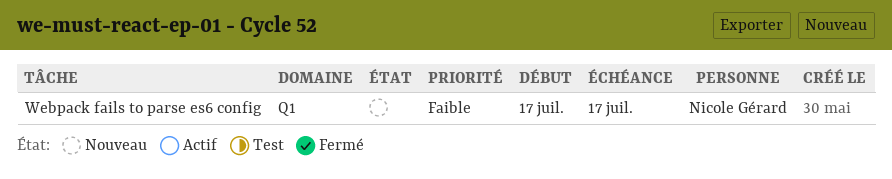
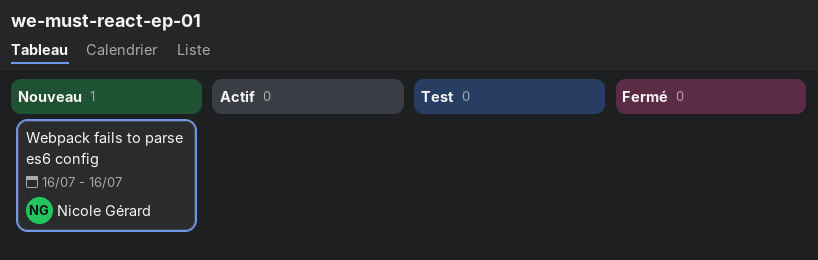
Webpack fails to parse es6 config, start: Jul 17 -> Jul 16
Webpack fails to parse es6 config, due: Jul 17 -> Jul 16

